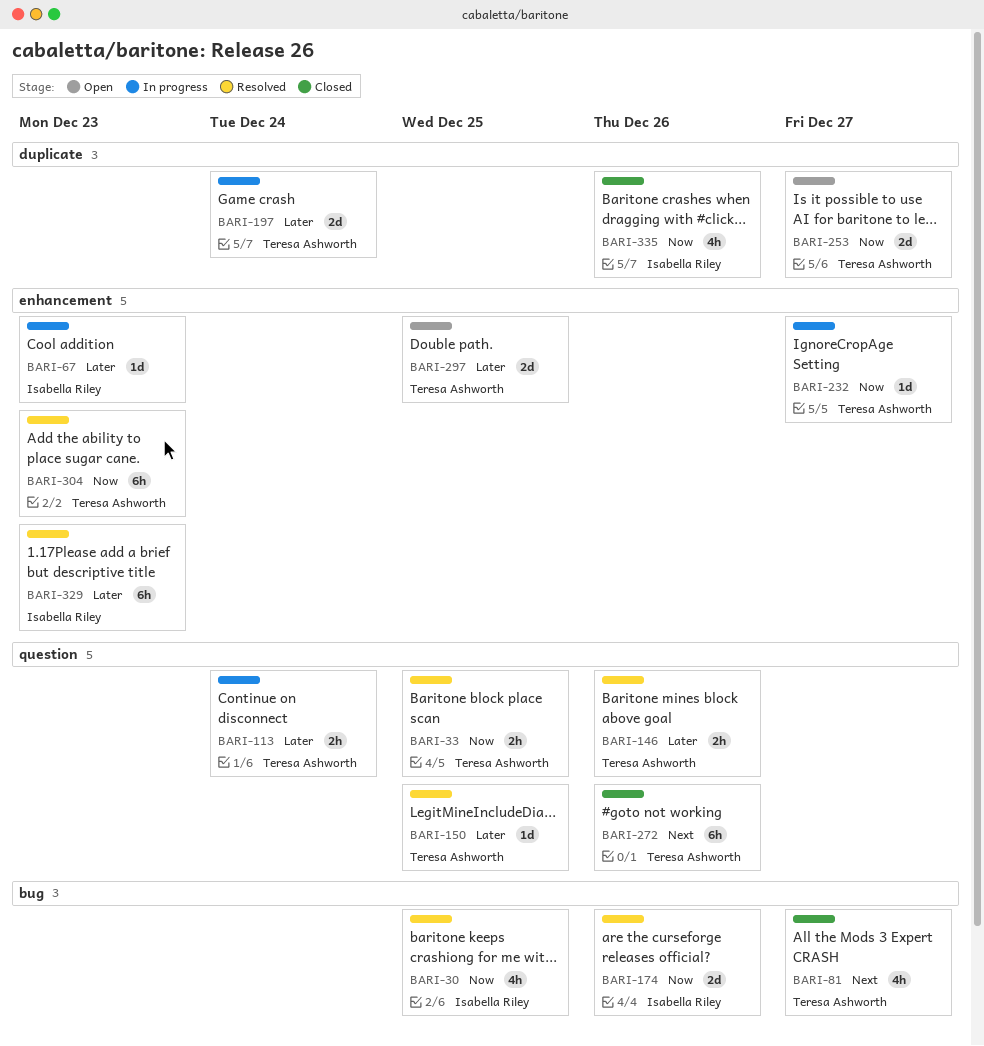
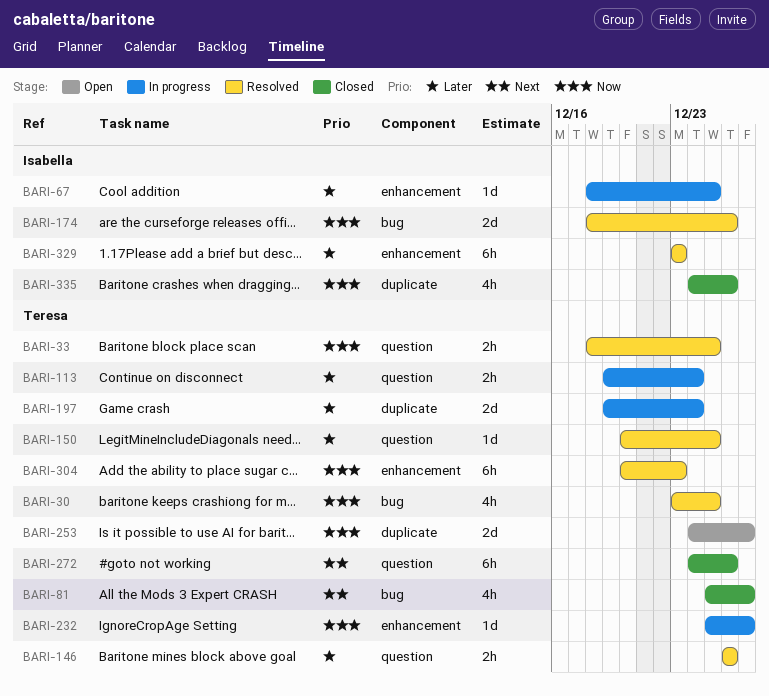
BARI-30, owner: Isabella Riley -> Teresa Ashworth
BARI-67, due: Dec 23 -> Dec 25
BARI-297: present -> none

